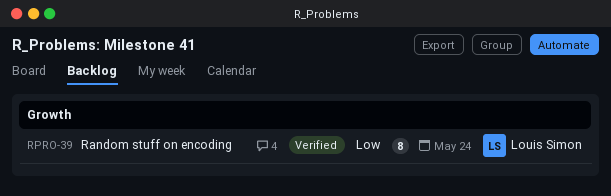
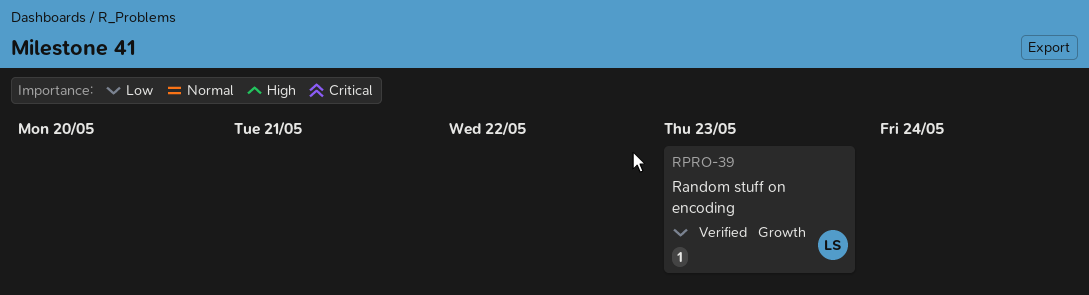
RPRO-39, estimate: 8 -> 1
RPRO-39, due: May 24 -> May 23

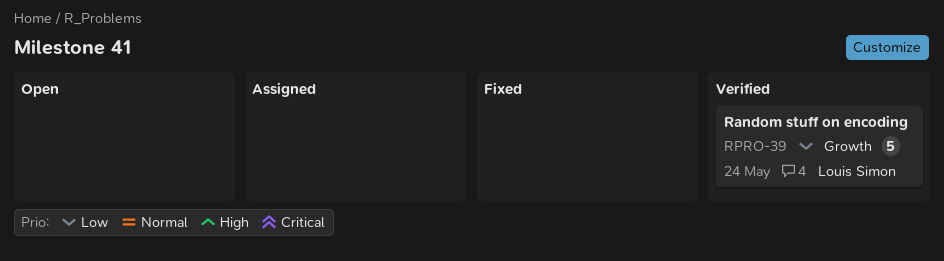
RPRO-39, estimate: 1 -> 5
RPRO-39, due: May 23 -> May 24

